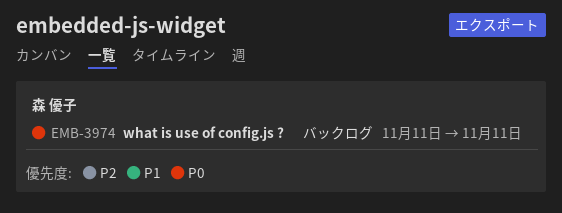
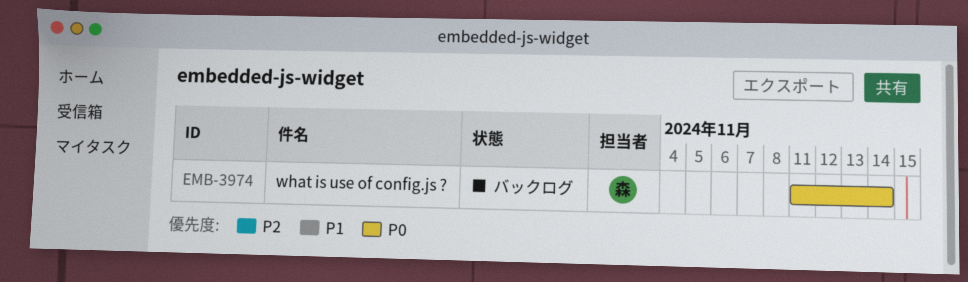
EMB-3974, due: Nov 11 -> Nov 14

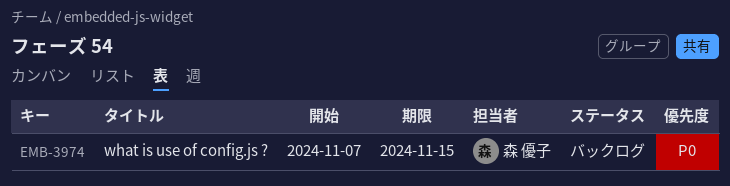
EMB-3974, start: Nov 11 -> Nov 7
EMB-3974, due: Nov 14 -> Nov 15

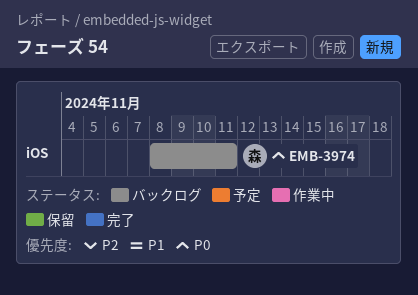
EMB-3974, start: Nov 7 -> Nov 8
EMB-3974, due: Nov 15 -> Nov 11

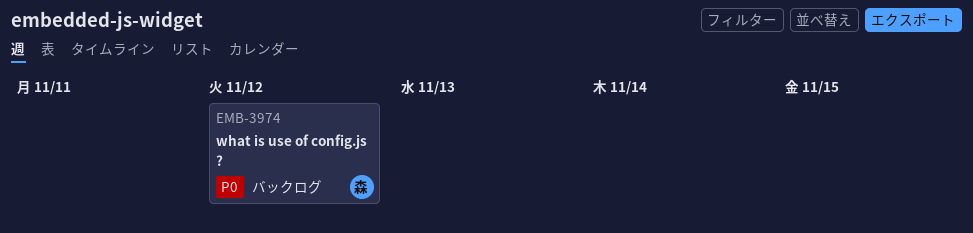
EMB-3974, due: Nov 11 -> Nov 12

